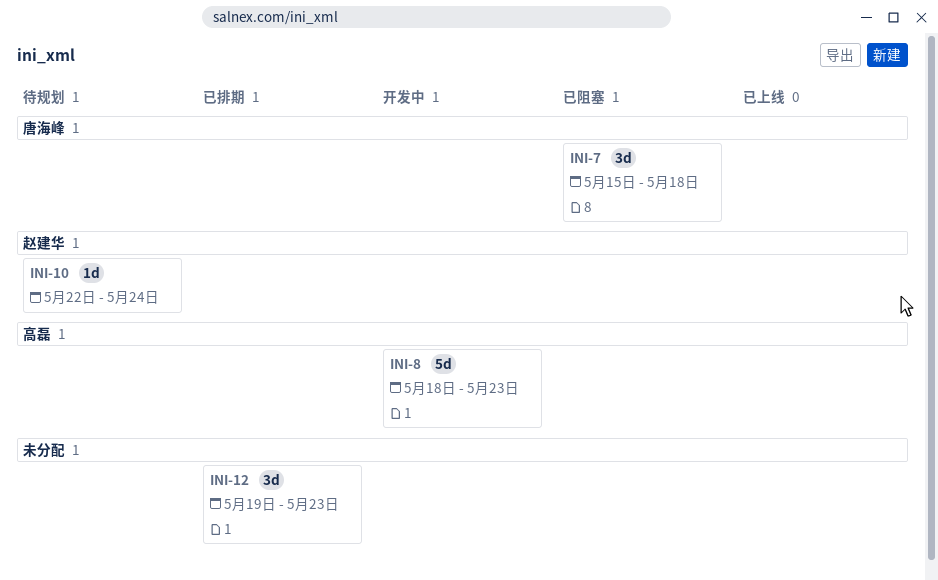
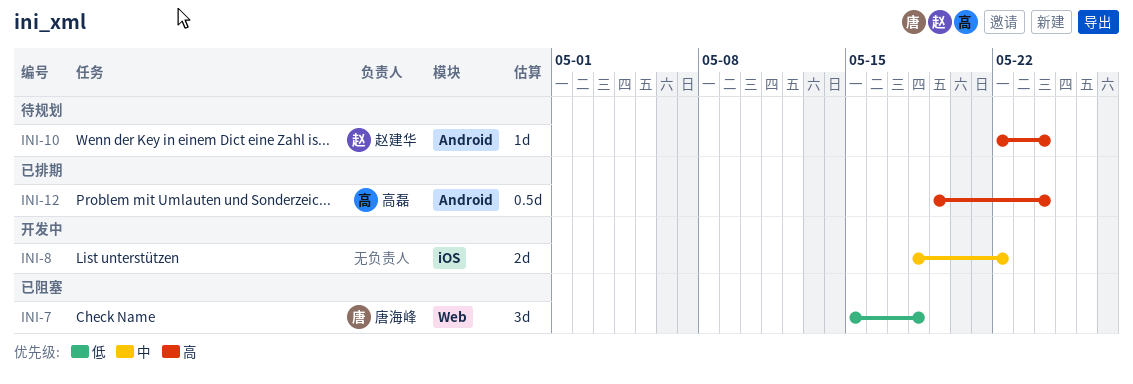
INI-8, owner: 高磊 -> none
INI-8, estimate: 5d -> 2d
INI-8, due: May 23 -> May 22
INI-12, owner: none -> 高磊
INI-12, estimate: 3d -> 0.5d
INI-12, due: May 23 -> May 24

